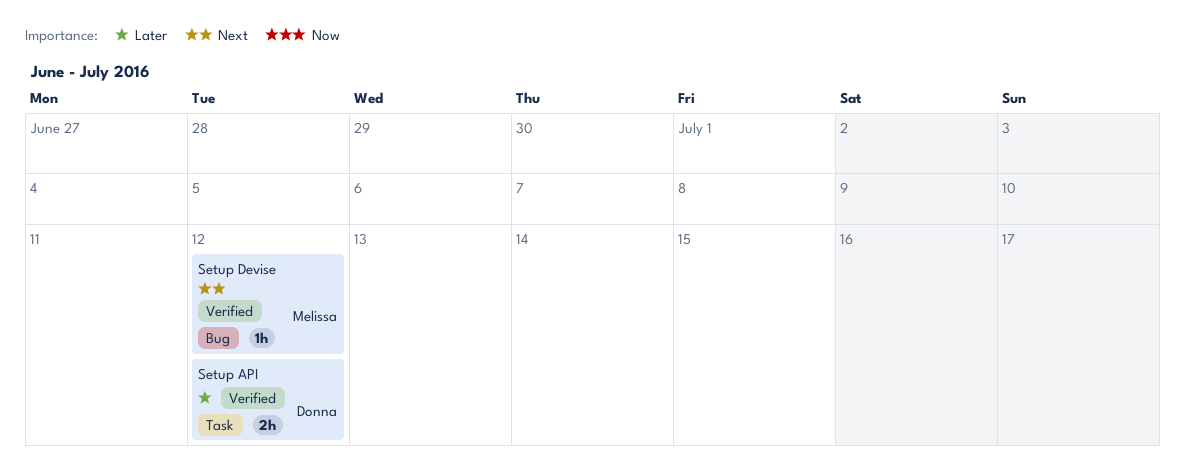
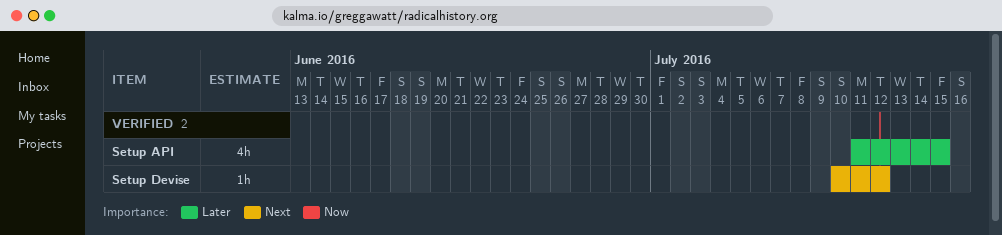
Setup API, estimate: 2h -> 4h
Setup API, due: Jul 12 -> Jul 15

